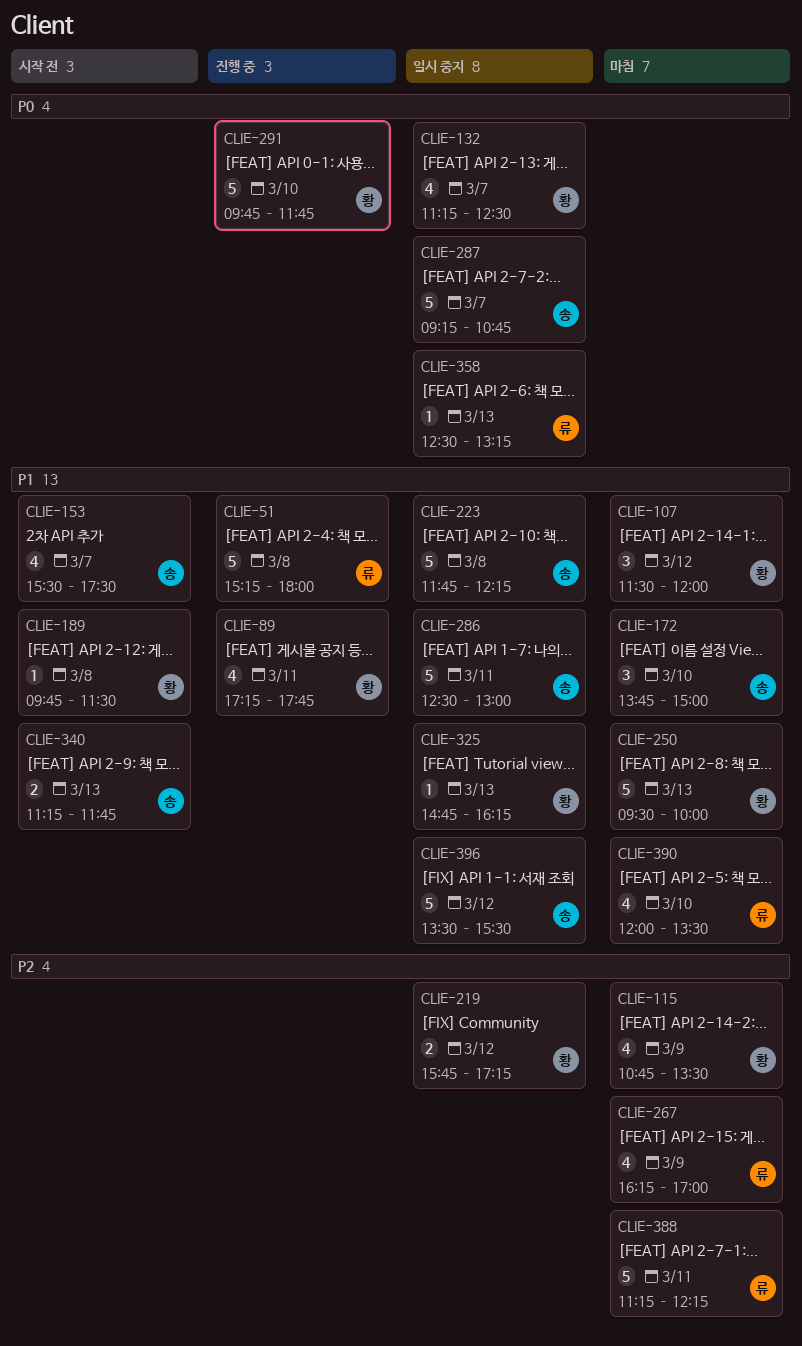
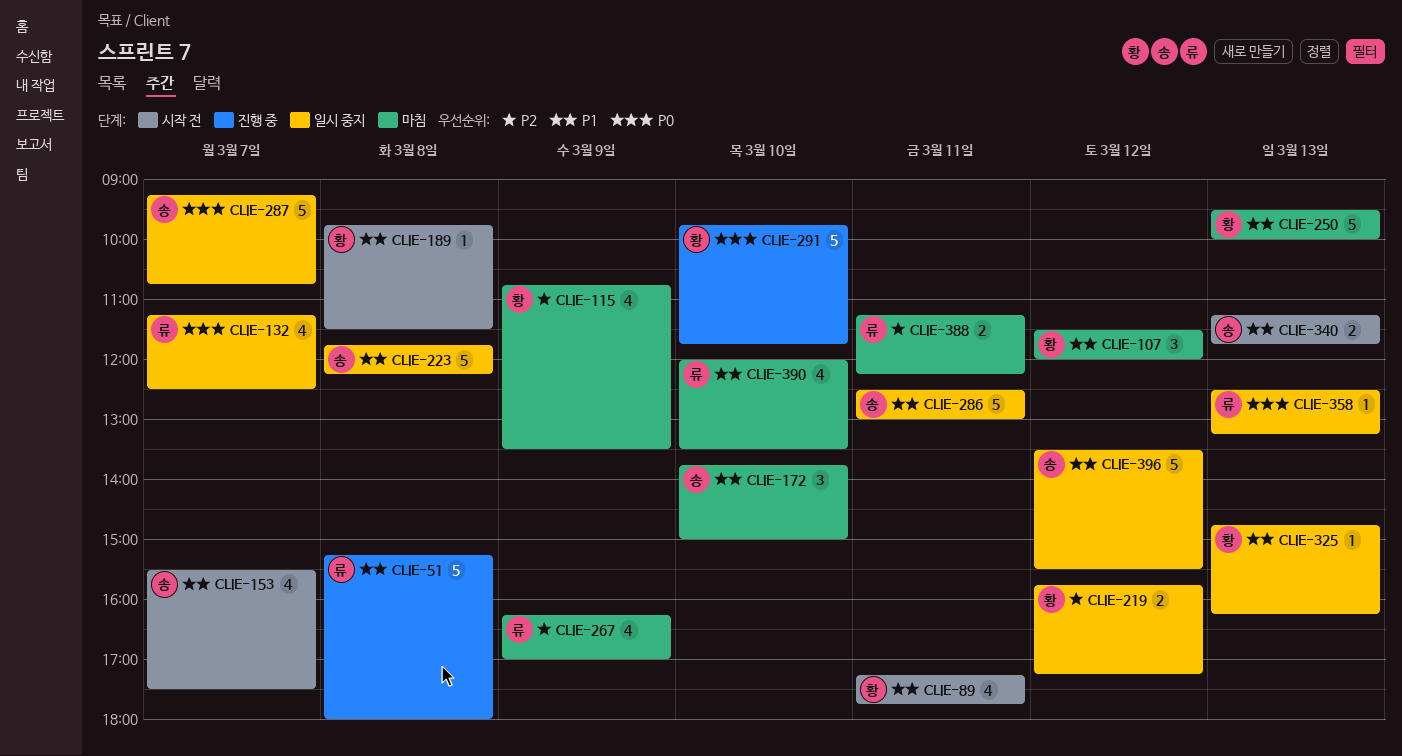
CLIE-89, status: 진행 중 -> 시작 전
CLIE-132, owner: 황 -> 류
CLIE-388, estimate: 5 -> 2

